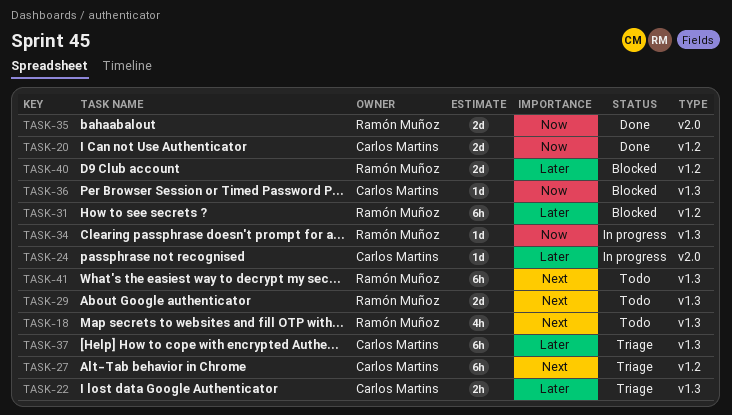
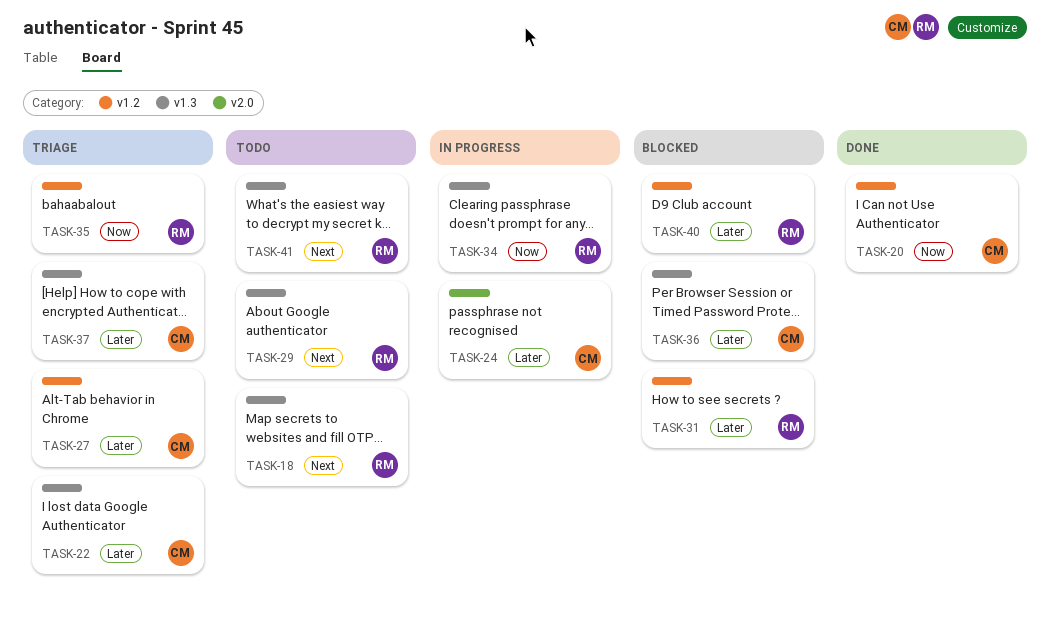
TASK-27, priority: Next -> Later
TASK-35, status: Done -> Triage
TASK-35, label: v2.0 -> v1.2
TASK-36, priority: Now -> Later

